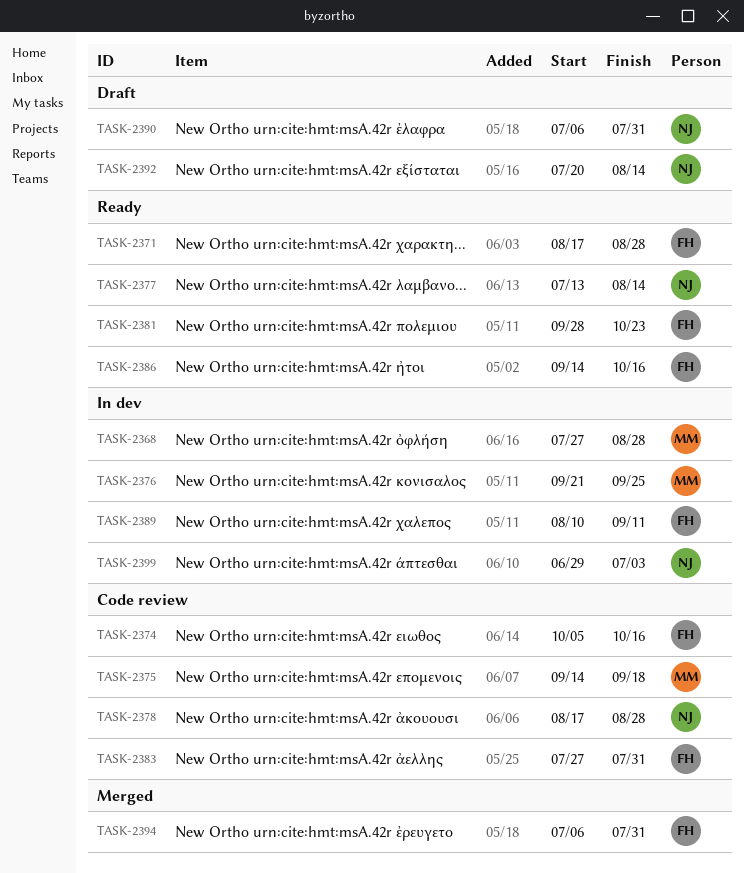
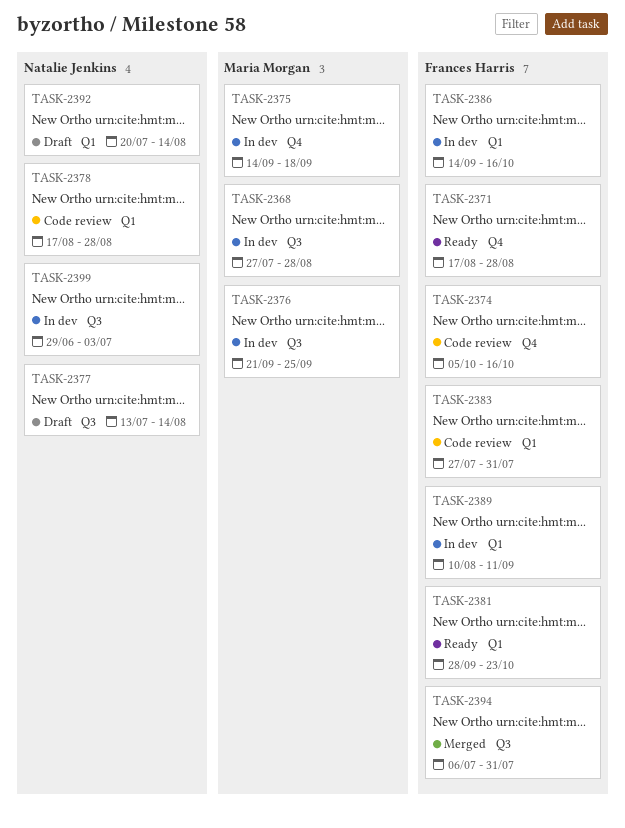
TASK-2375, status: Code review -> In dev
TASK-2377, status: Ready -> Draft
TASK-2386, status: Ready -> In dev
TASK-2390: present -> none

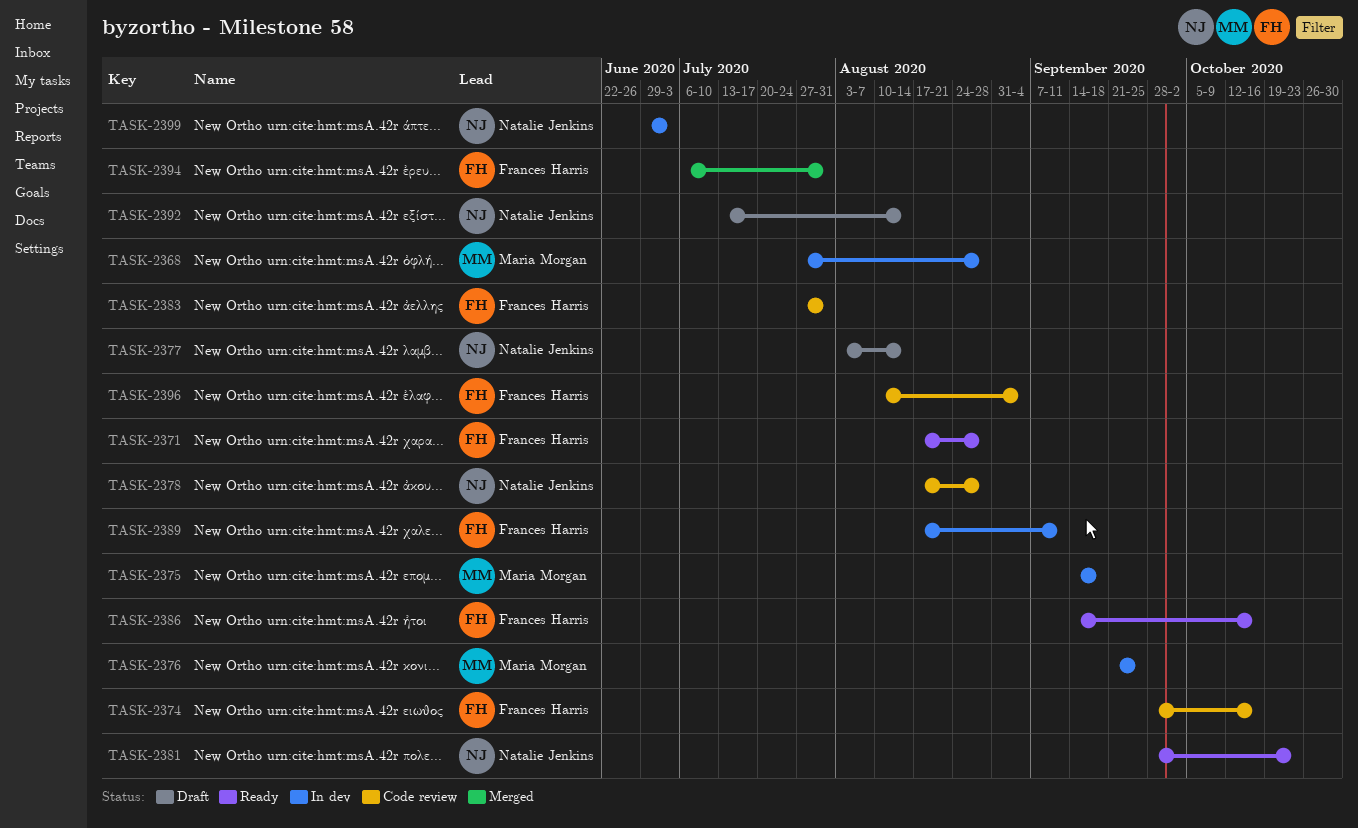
TASK-2374, start: Oct 5 -> Sep 28
TASK-2377, start: Jul 13 -> Aug 3
TASK-2381, owner: Frances Harris -> Natalie Jenkins
TASK-2386, status: In dev -> Ready
TASK-2389, start: Aug 10 -> Aug 17
TASK-2392, start: Jul 20 -> Jul 13
TASK-2396: none -> present

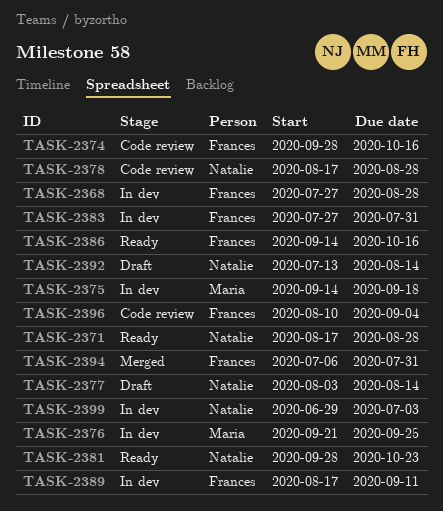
TASK-2368, owner: Maria Morgan -> Frances Harris
TASK-2371, owner: Frances Harris -> Natalie Jenkins
TASK-2383, status: Code review -> In dev

